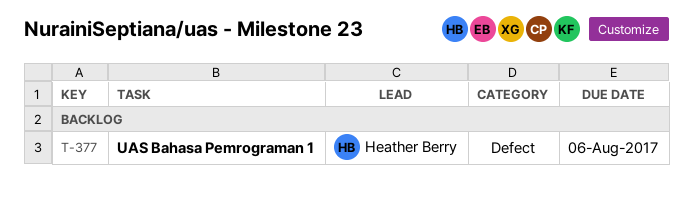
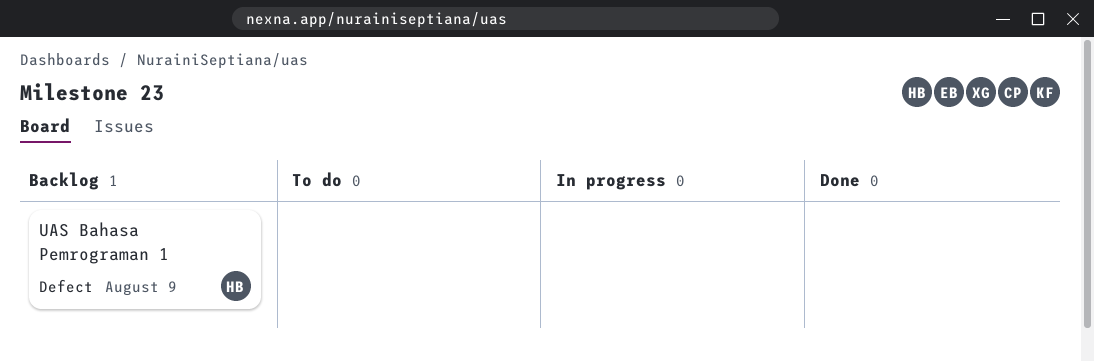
UAS Bahasa Pemrograman 1, due: Aug 6 -> Aug 9

